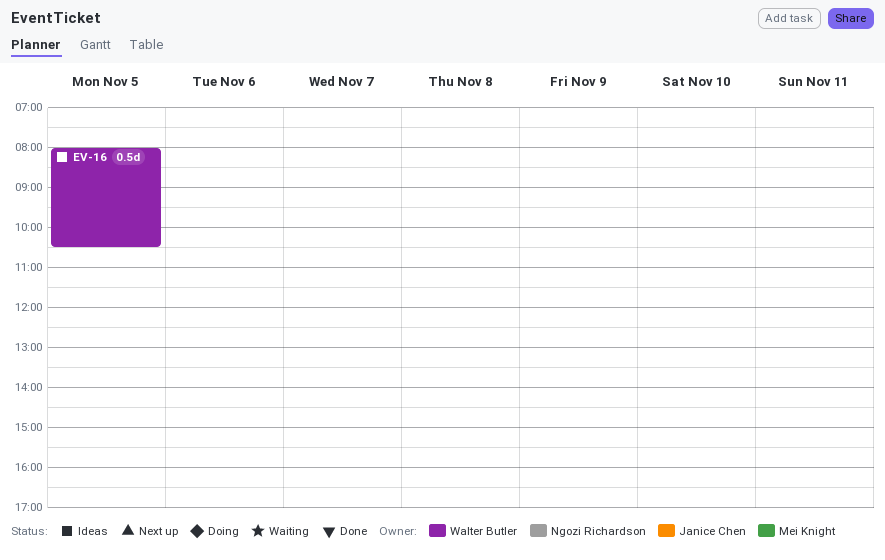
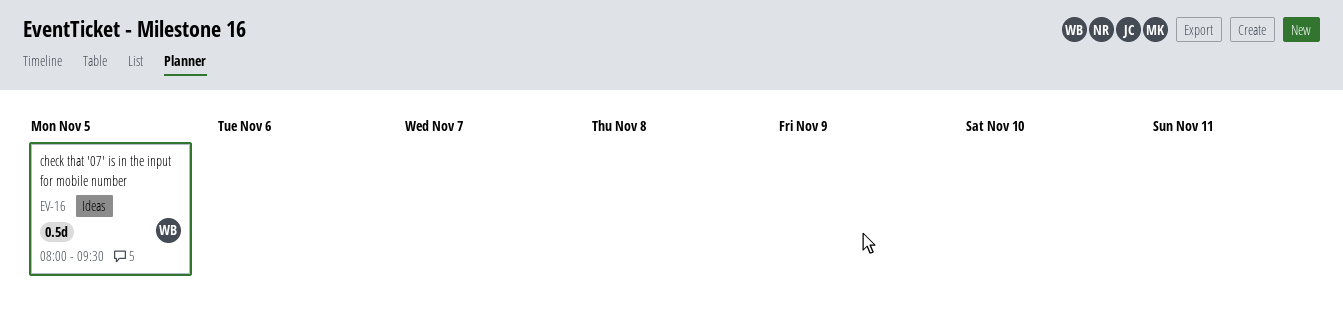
EV-16, ends: 10:30 -> 09:30

